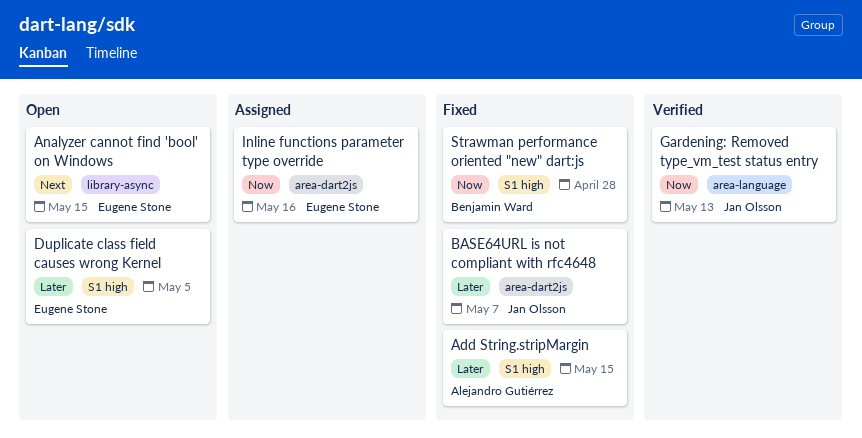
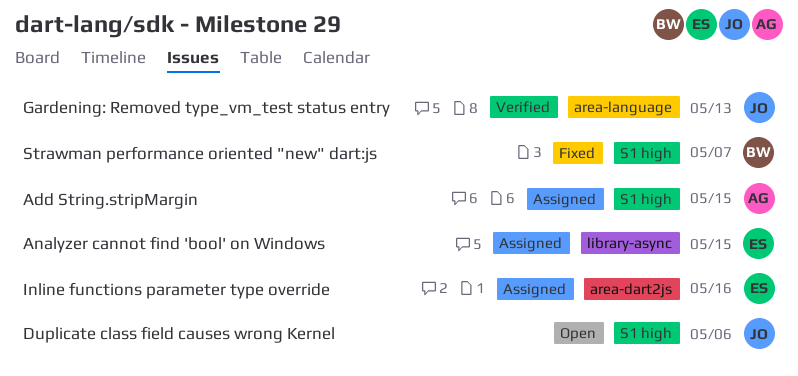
Add String.stripMargin, status: Fixed -> Assigned
Analyzer cannot find 'bool' on Windows, status: Open -> Assigned
BASE64URL is not compliant with rfc4648: present -> none
Duplicate class field causes wrong Kernel, owner: Eugene Stone -> Jan Olsson
Duplicate class field causes wrong Kernel, due: May 5 -> May 6
Strawman performance oriented "new" dart:js, due: Apr 28 -> May 7

